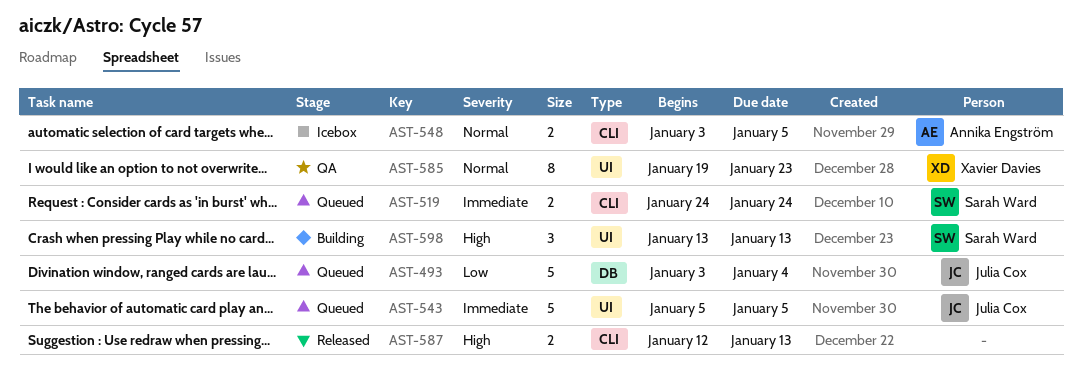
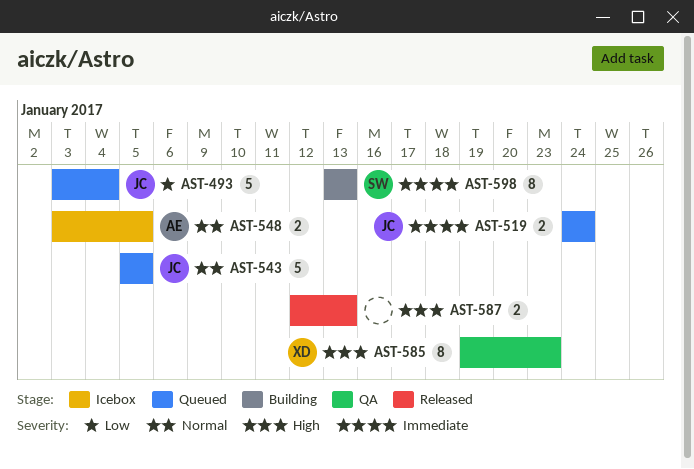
AST-519, owner: Sarah Ward -> Julia Cox
AST-543, priority: Immediate -> Normal
AST-585, priority: Normal -> High
AST-598, priority: High -> Immediate
AST-598, estimate: 3 -> 8

